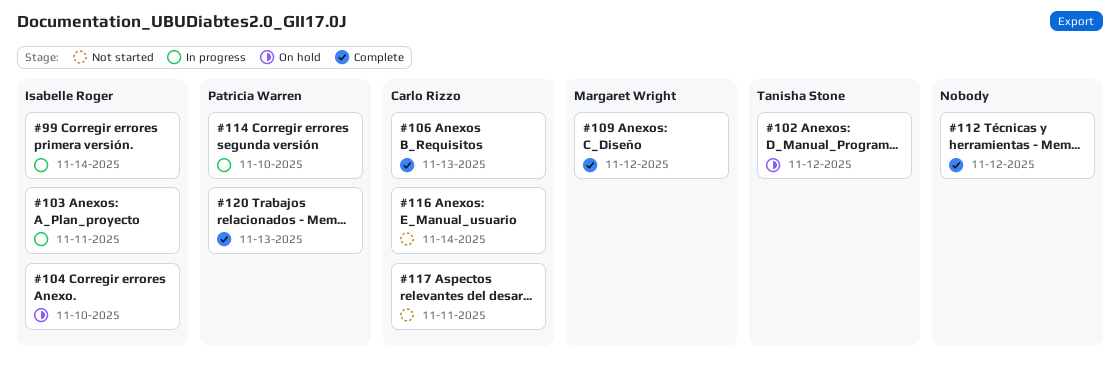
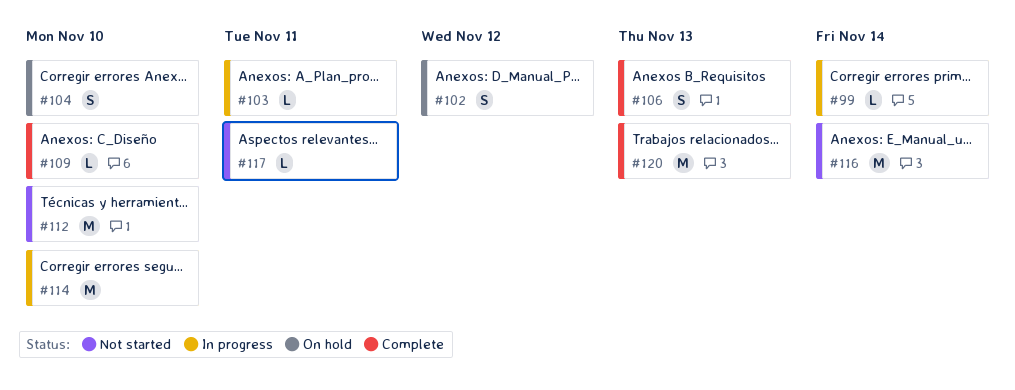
#109, due: Nov 12 -> Nov 10
#112, status: Complete -> Not started
#112, due: Nov 12 -> Nov 10

